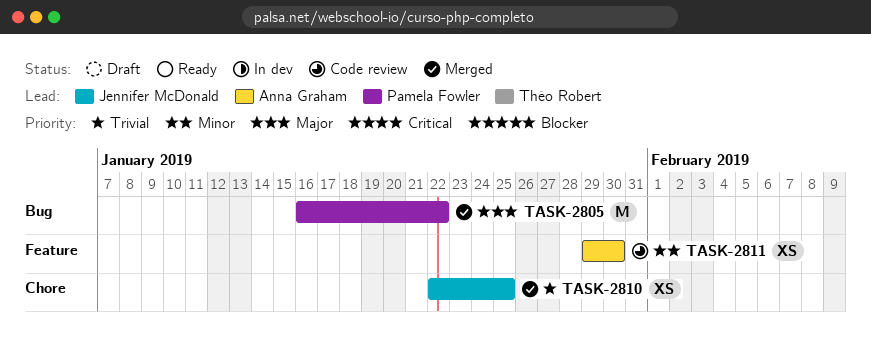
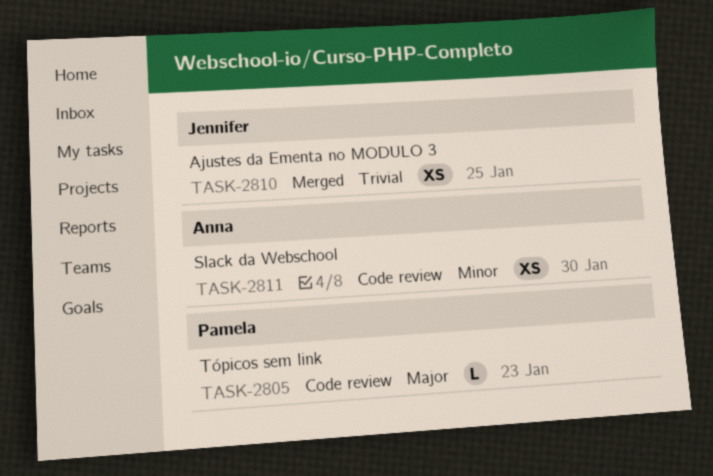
TASK-2805, status: Merged -> Code review
TASK-2805, estimate: M -> L
TASK-2805, due: Jan 22 -> Jan 23

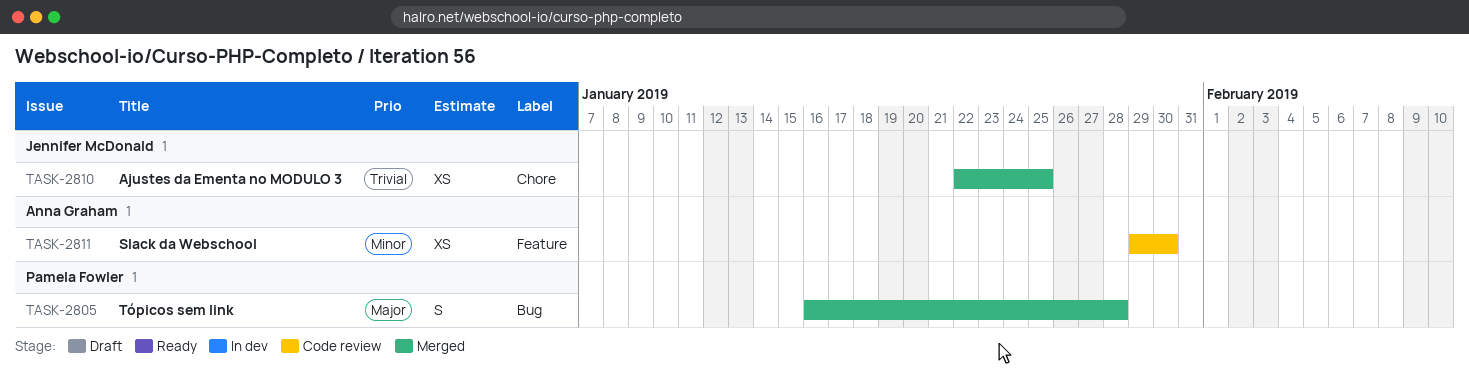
TASK-2805, status: Code review -> Merged
TASK-2805, estimate: L -> S
TASK-2805, due: Jan 23 -> Jan 28

